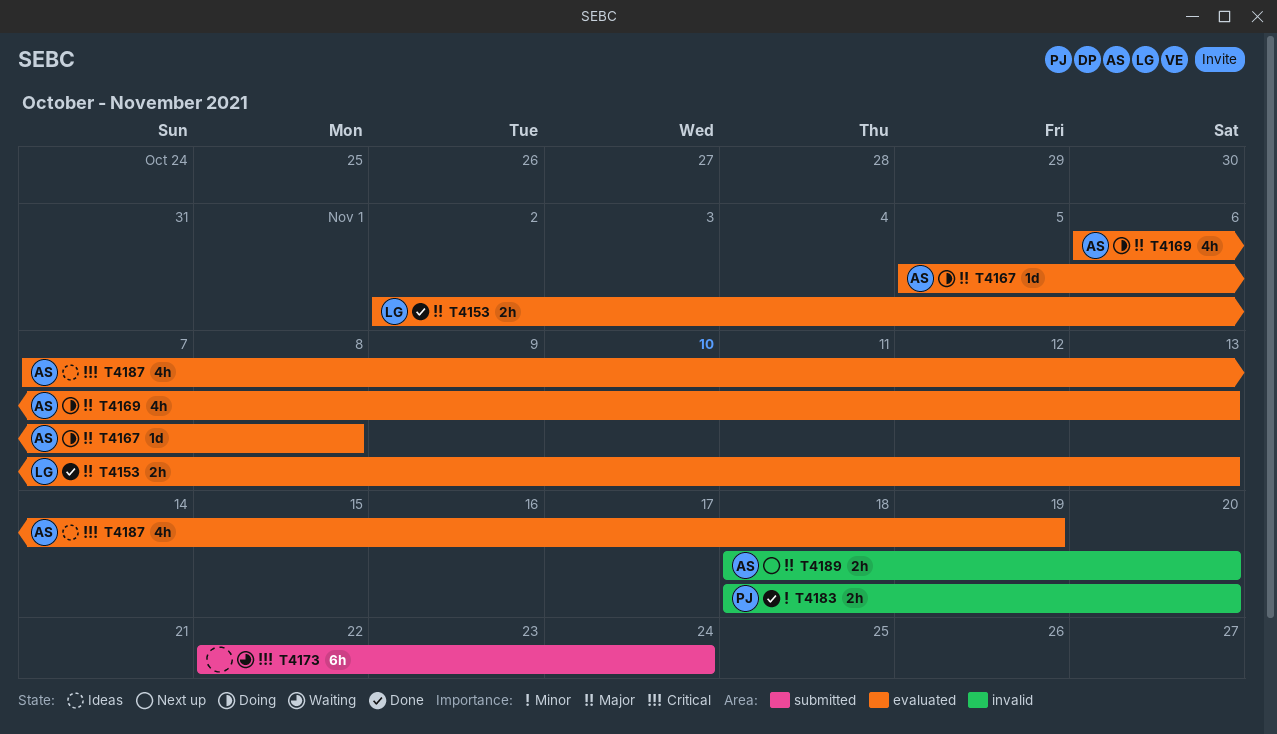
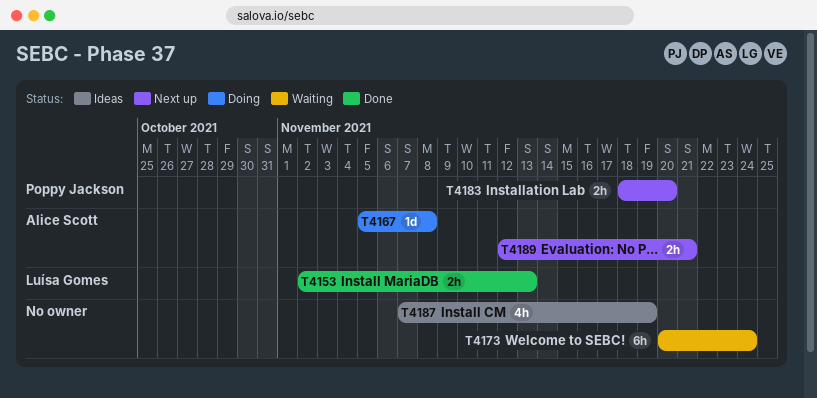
T4169: present -> none
T4173, start: Nov 22 -> Nov 20
T4183, status: Done -> Next up
T4187, owner: Alice Scott -> none
T4189, start: Nov 18 -> Nov 12
T4189, due: Nov 20 -> Nov 21

